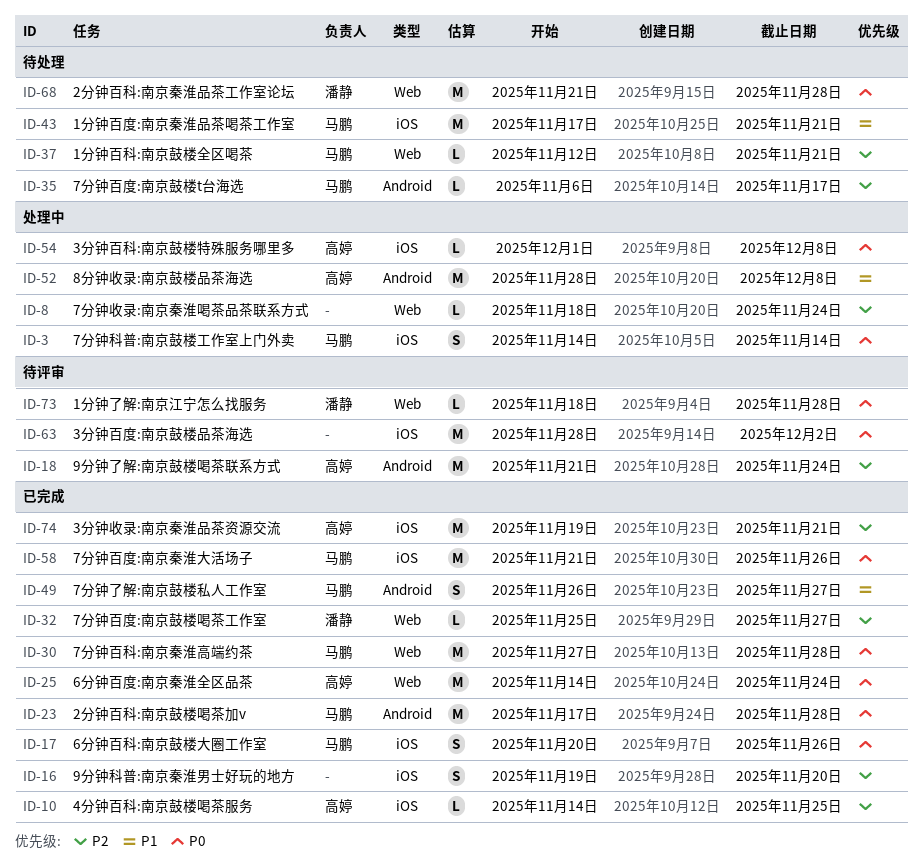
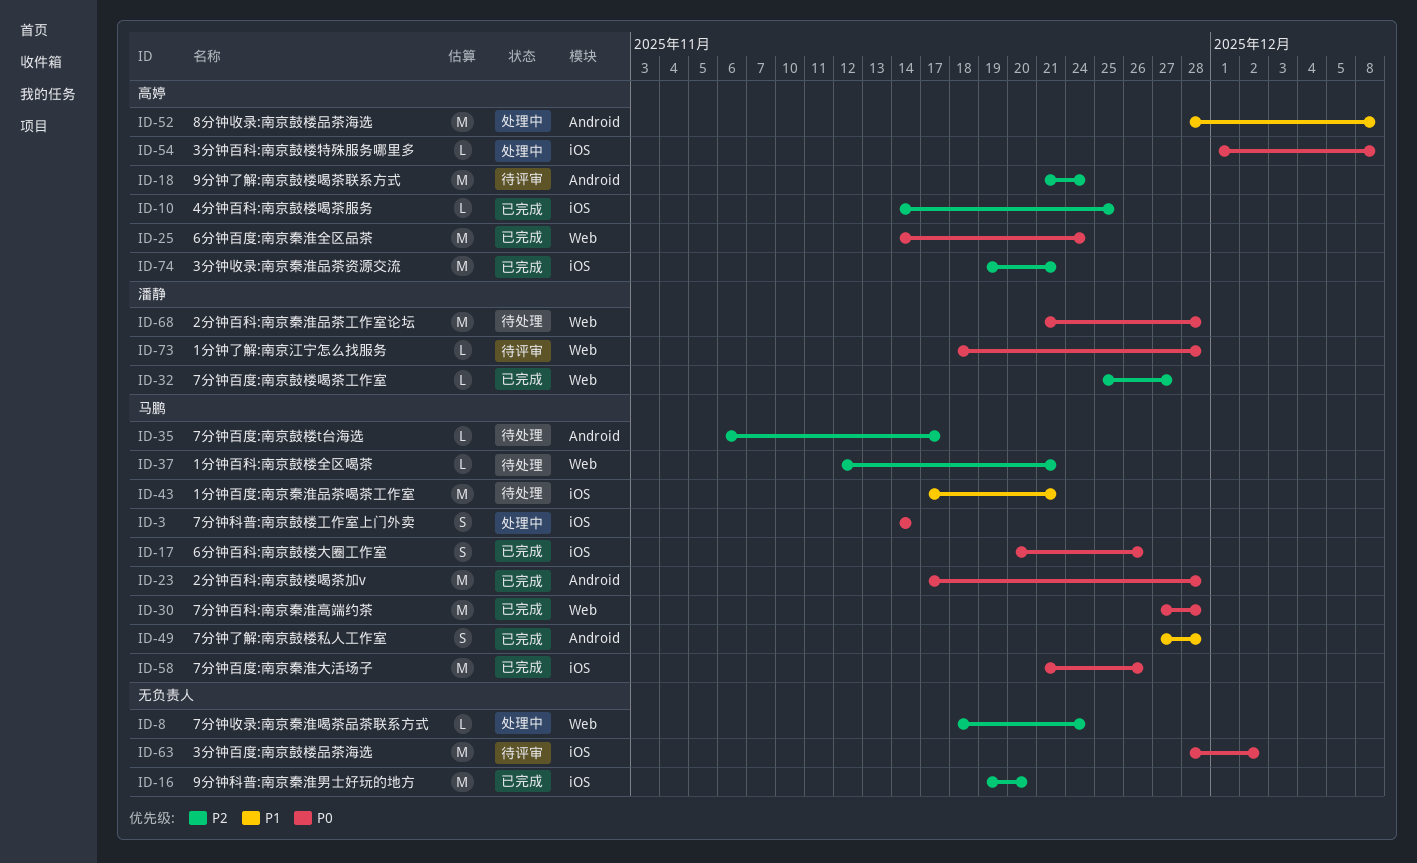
ID-16, estimate: S -> M
ID-49, start: Nov 26 -> Nov 27
ID-49, due: Nov 27 -> Nov 28

